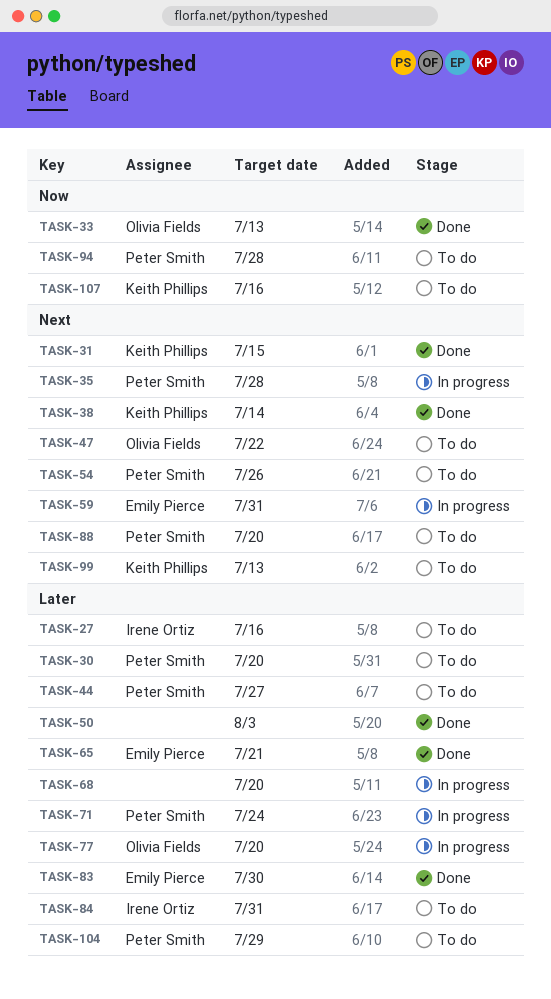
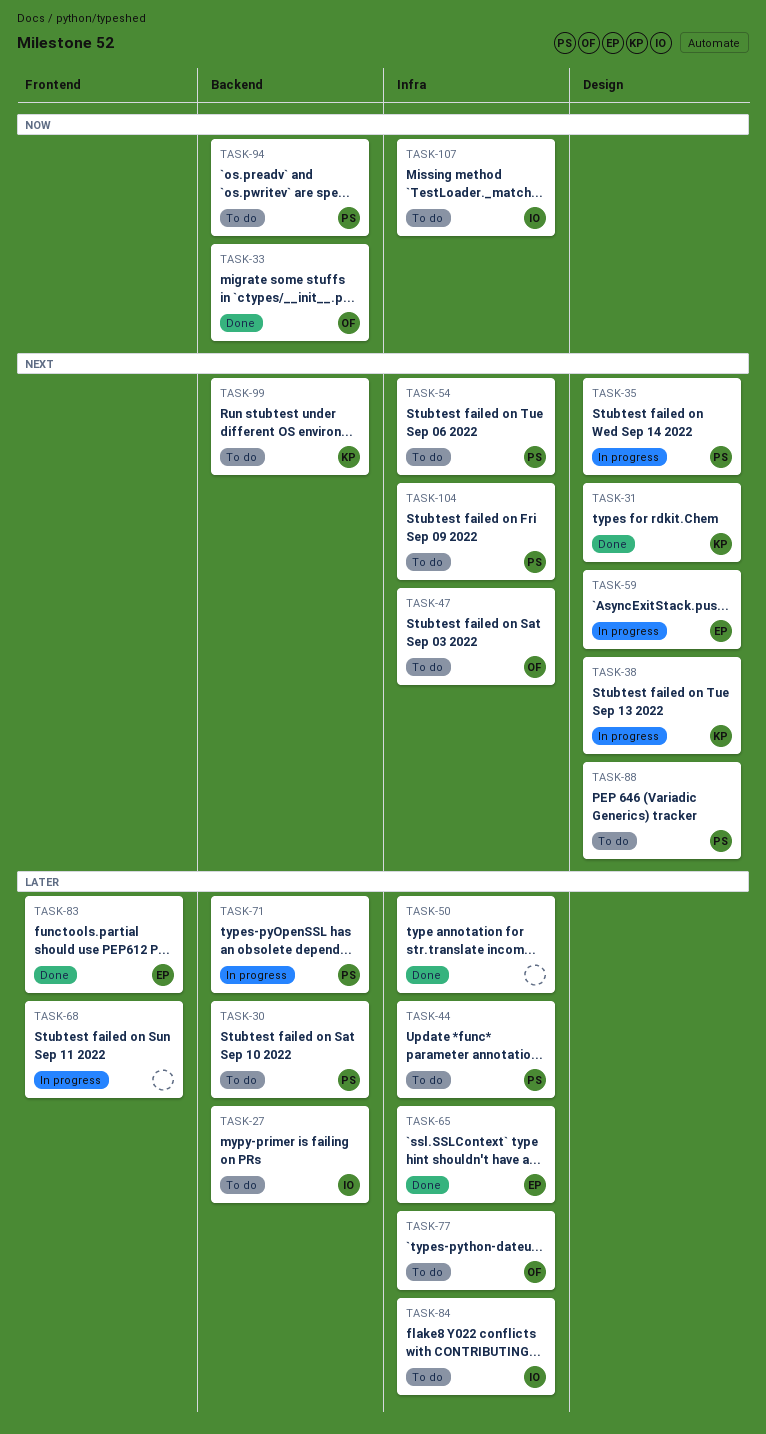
TASK-38, status: Done -> In progress
TASK-77, status: In progress -> To do
TASK-104, priority: Later -> Next
TASK-107, owner: Keith Phillips -> Irene Ortiz

